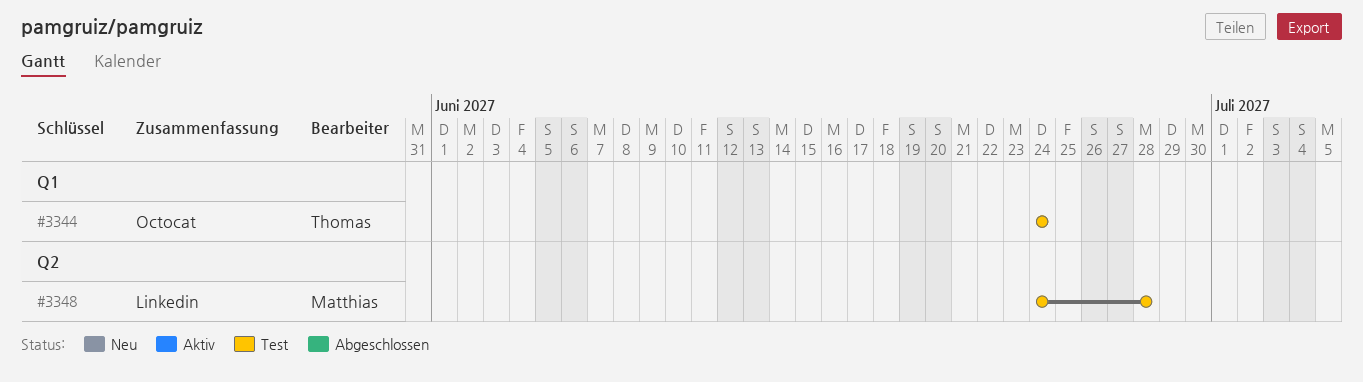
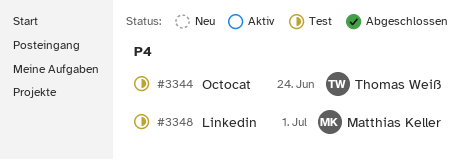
#3348, due: Jun 28 -> Jul 1

